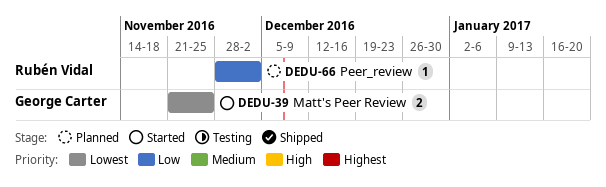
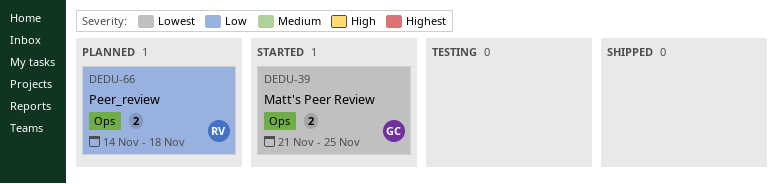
DEDU-66, estimate: 1 -> 2
DEDU-66, start: Nov 28 -> Nov 14
DEDU-66, due: Dec 2 -> Nov 18

